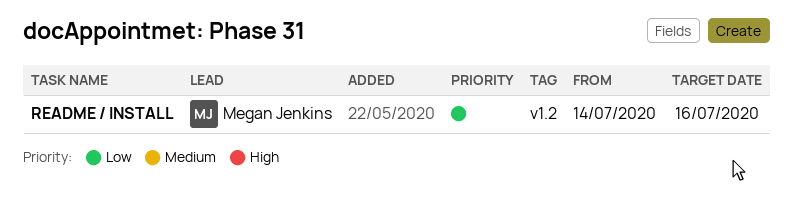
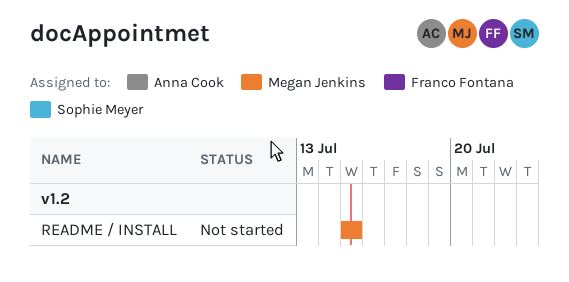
README / INSTALL, start: Jul 14 -> Jul 15
README / INSTALL, due: Jul 16 -> Jul 15

